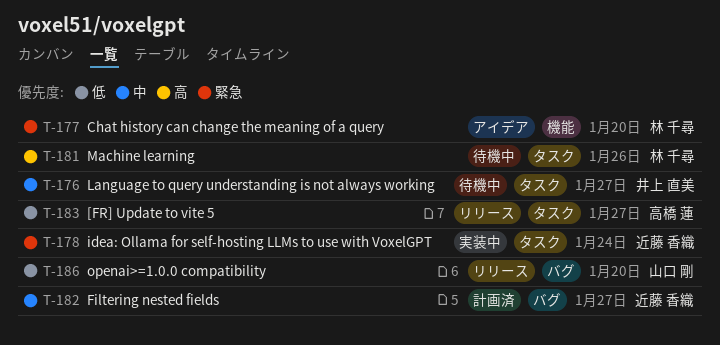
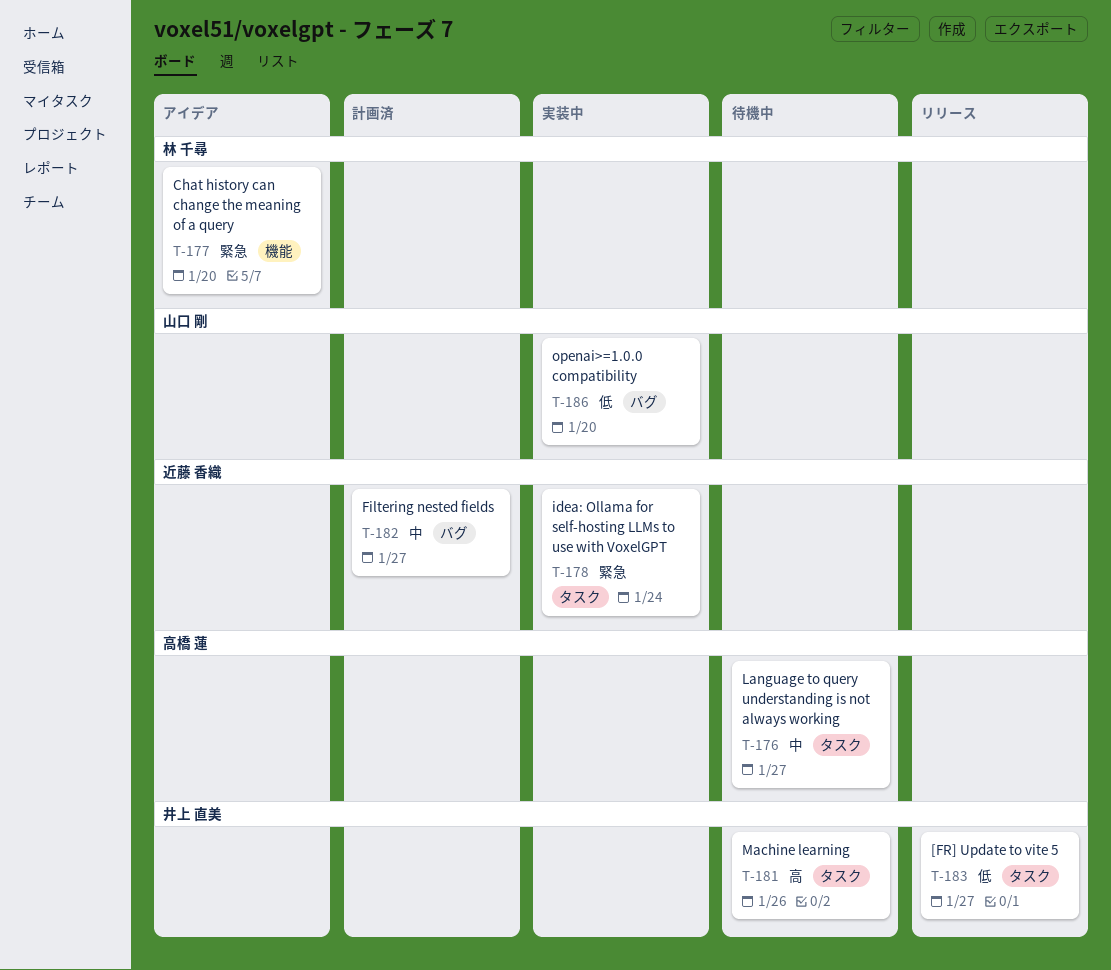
T-176, owner: 井上 直美 -> 高橋 蓮
T-181, owner: 林 千尋 -> 井上 直美
T-183, owner: 高橋 蓮 -> 井上 直美
T-186, status: リリース -> 実装中

